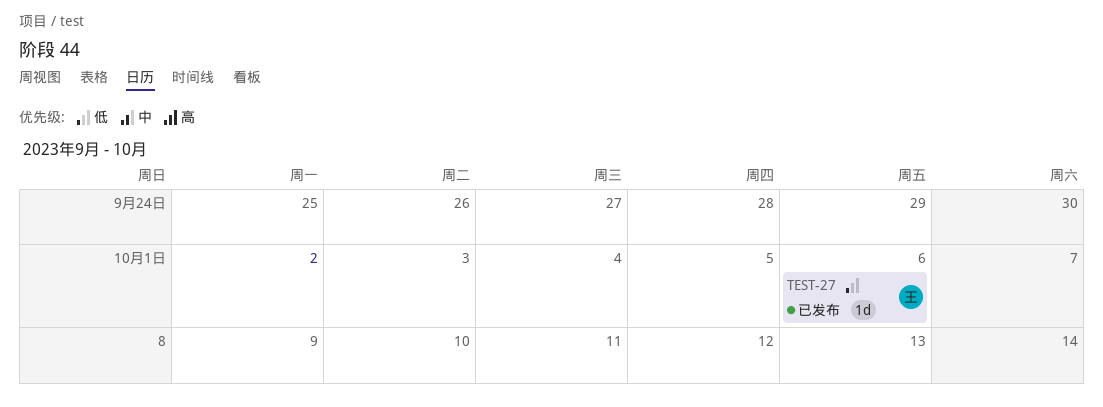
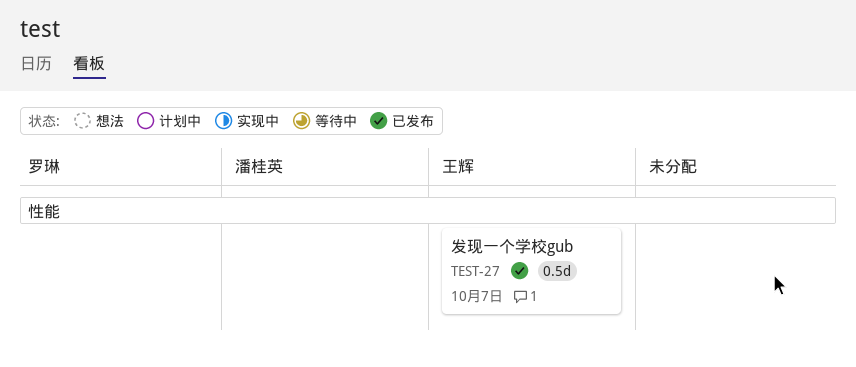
TEST-27, estimate: 1d -> 0.5d
TEST-27, due: Oct 6 -> Oct 7

